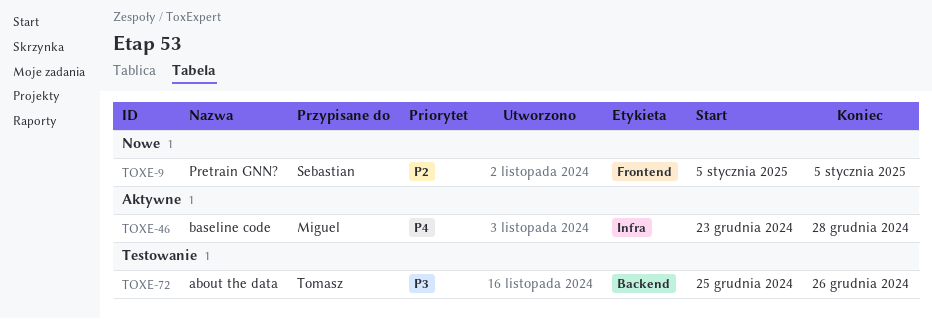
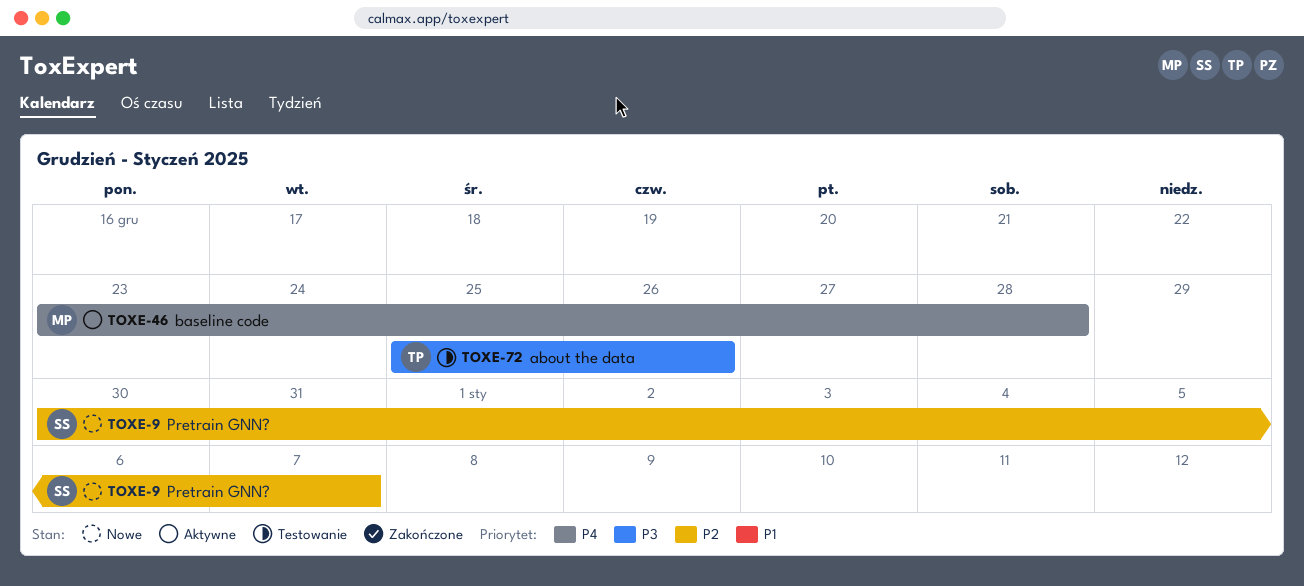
TOXE-9, start: Jan 5 -> Dec 30
TOXE-9, due: Jan 5 -> Jan 7

